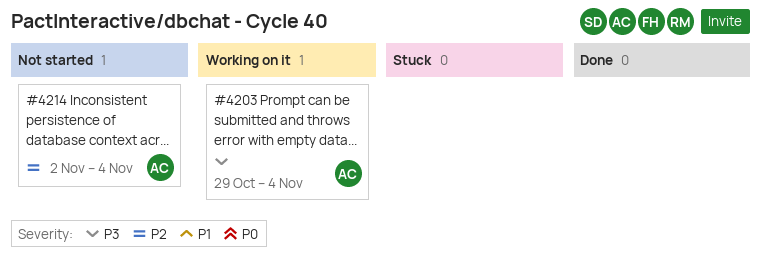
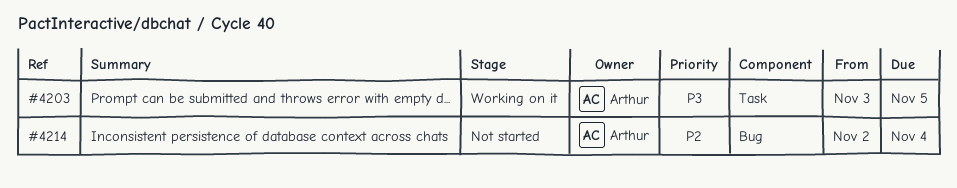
#4203, start: Oct 29 -> Nov 3
#4203, due: Nov 4 -> Nov 5

